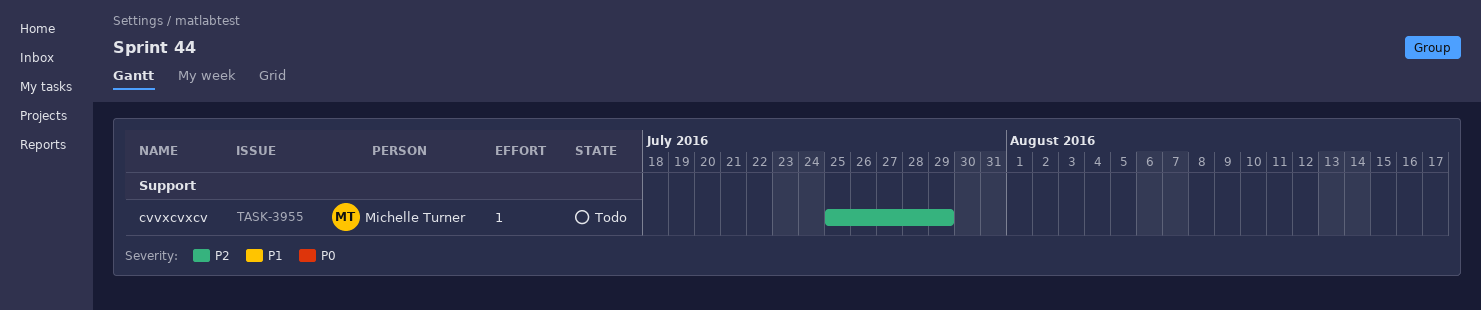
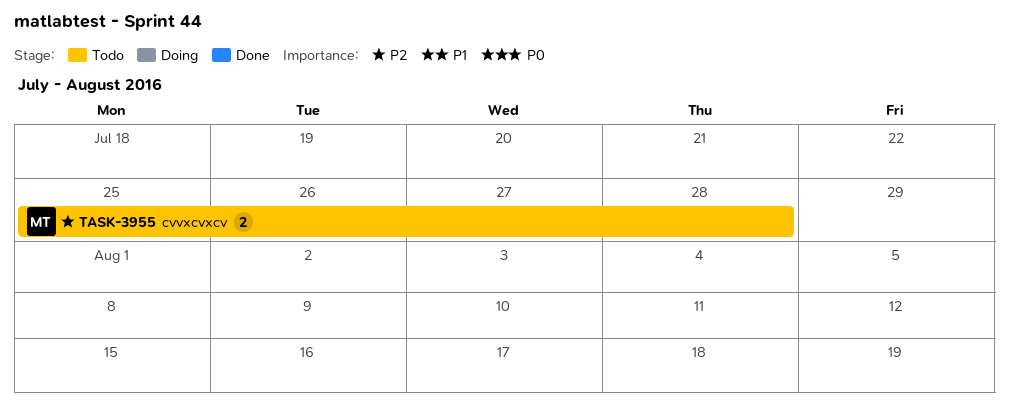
TASK-3955, estimate: 1 -> 2
TASK-3955, due: Jul 29 -> Jul 28

